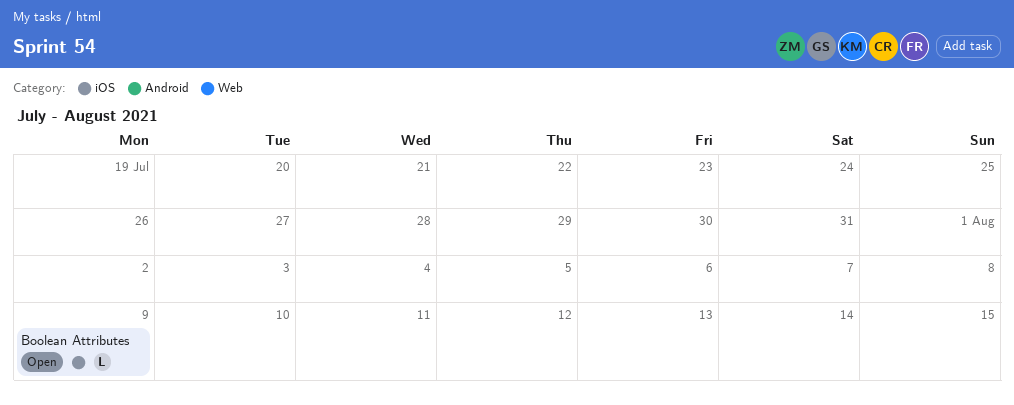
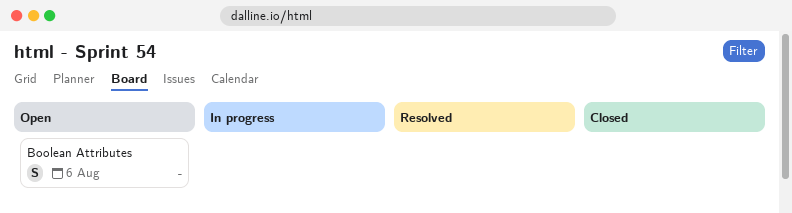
Boolean Attributes, estimate: L -> S
Boolean Attributes, due: Aug 9 -> Aug 6

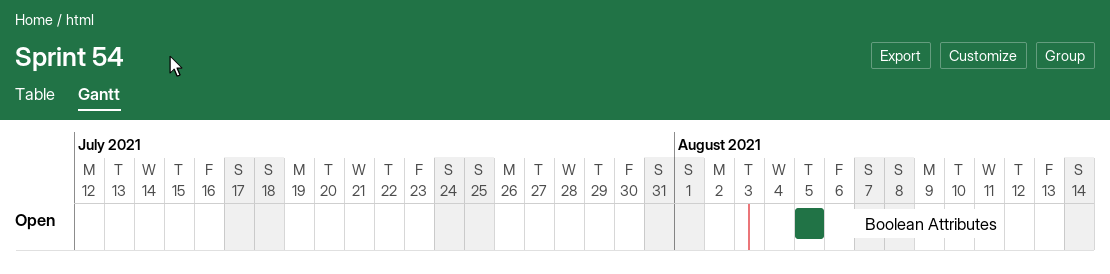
Boolean Attributes, due: Aug 6 -> Aug 5

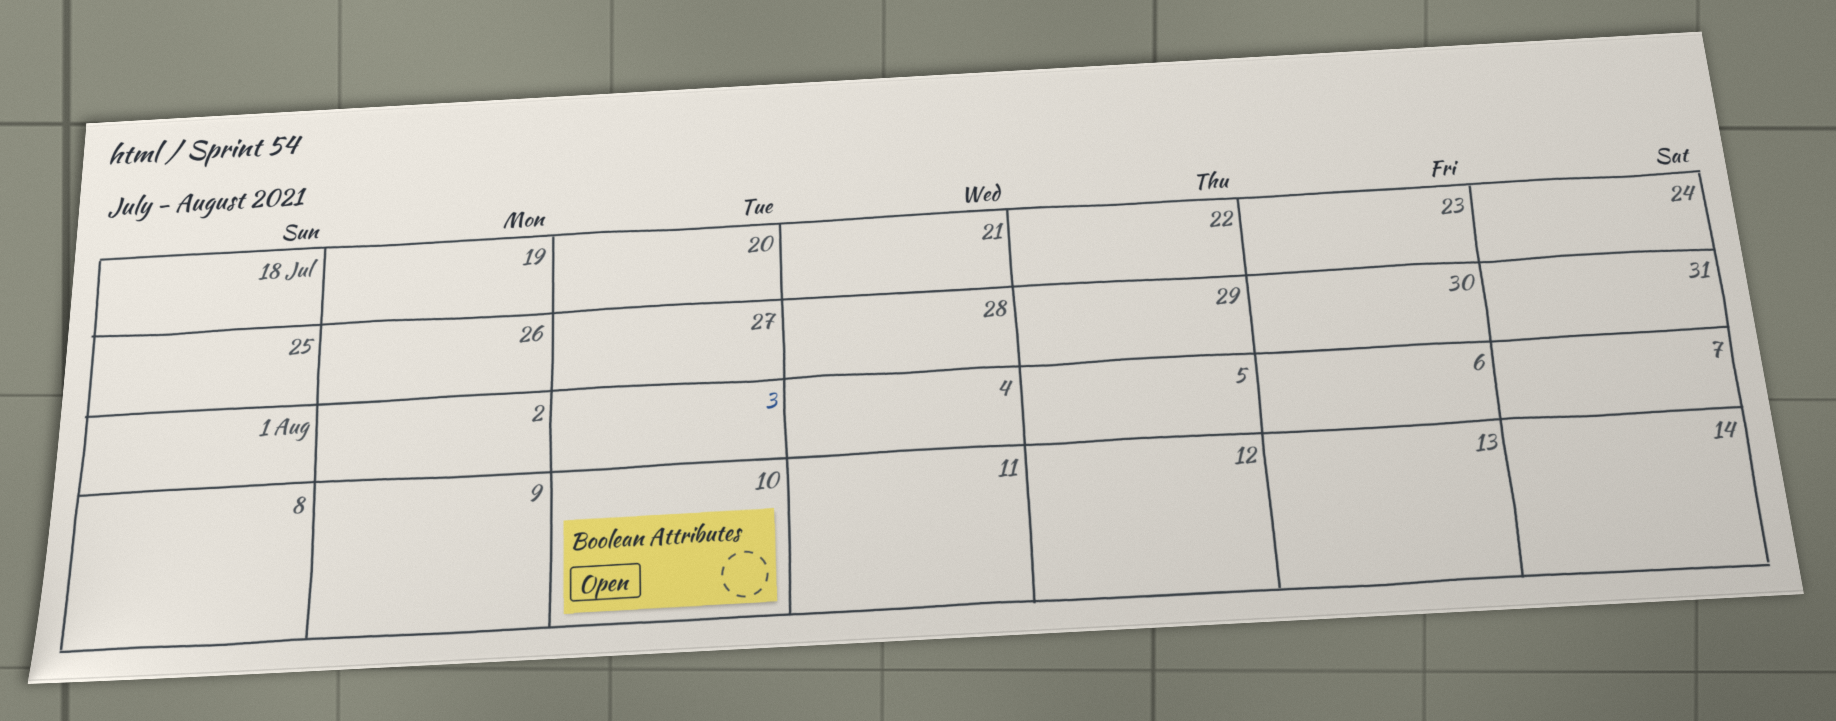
Boolean Attributes, due: Aug 5 -> Aug 10

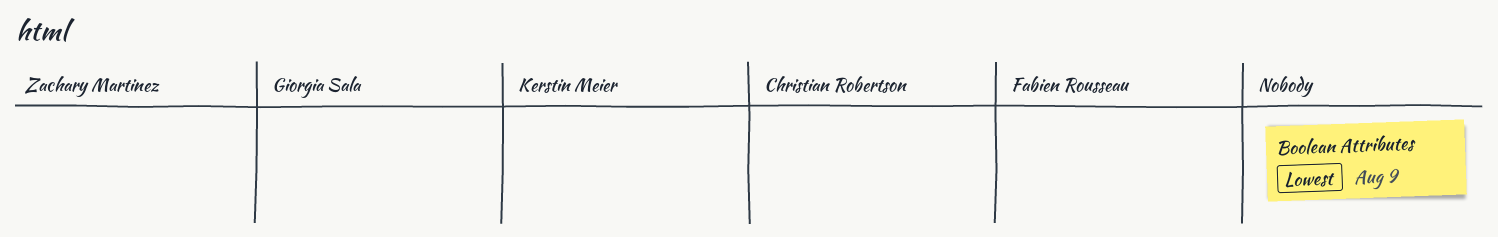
Boolean Attributes, due: Aug 10 -> Aug 9

